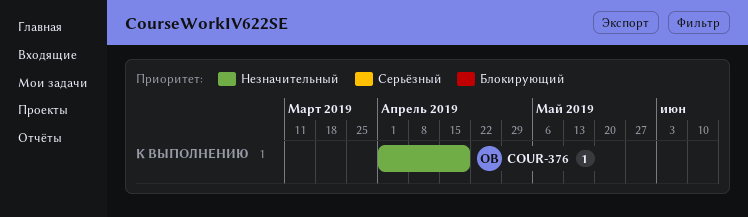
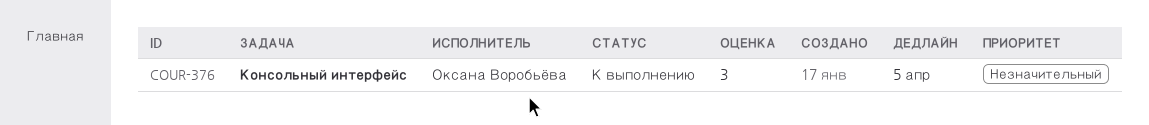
COUR-376, estimate: 1 -> 3
COUR-376, due: Apr 19 -> Apr 5

